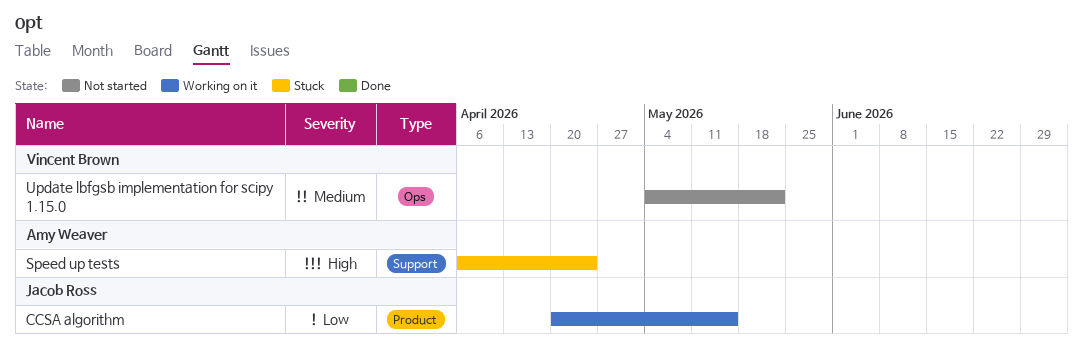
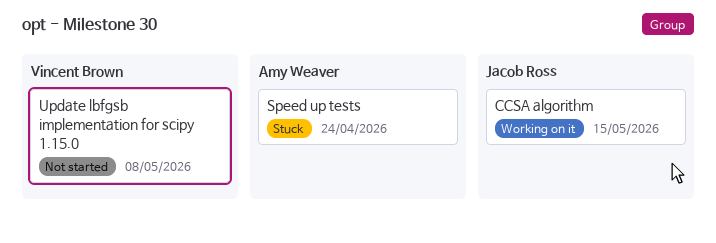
Update lbfgsb implementation for scipy 1.15.0, due: May 22 -> May 8

